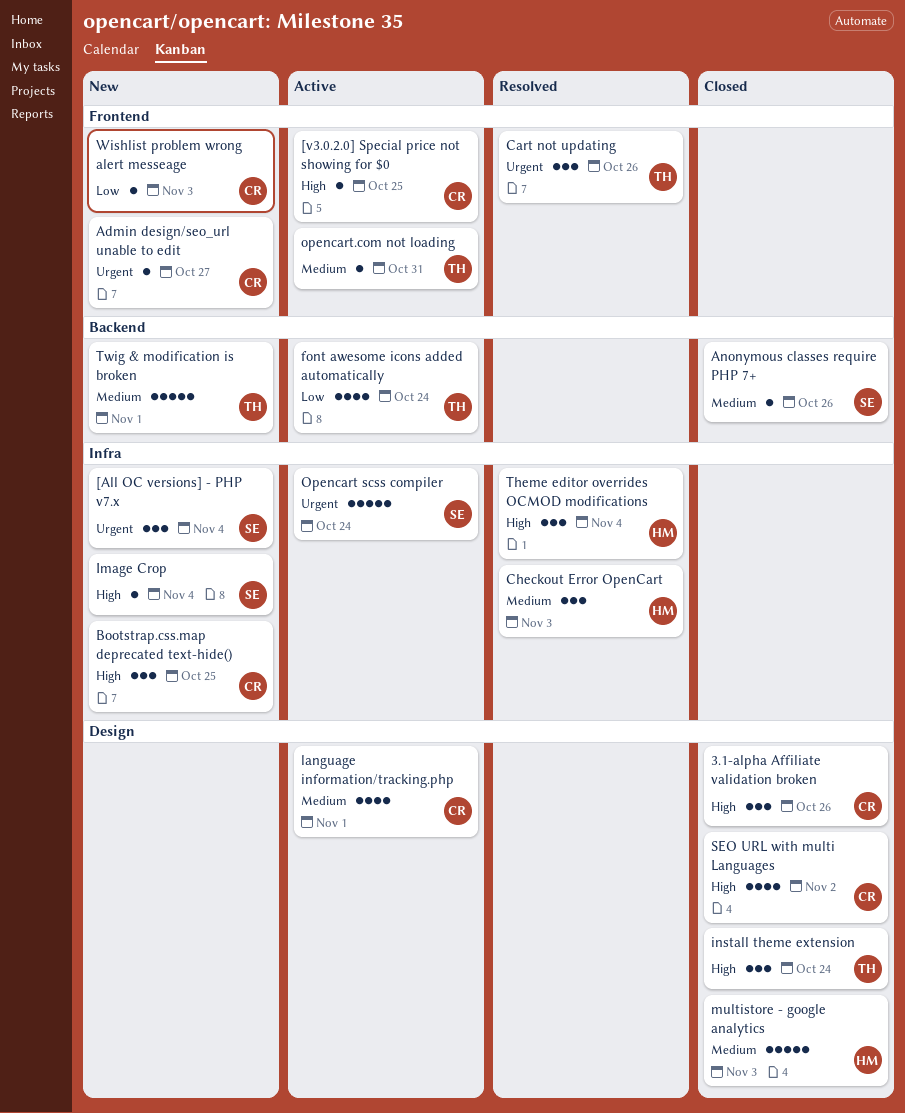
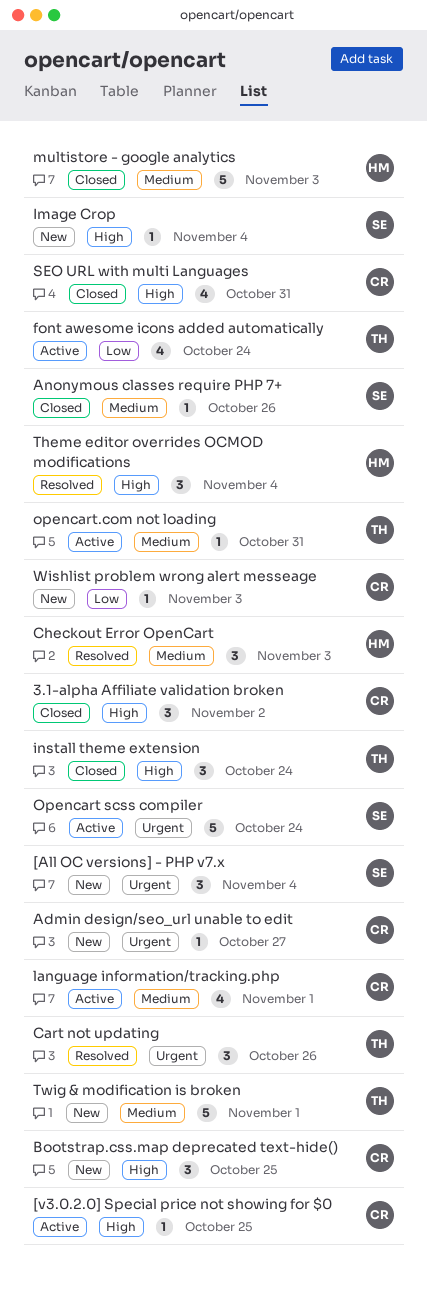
3.1-alpha Affiliate validation broken, due: Oct 26 -> Nov 2
SEO URL with multi Languages, due: Nov 2 -> Oct 31

